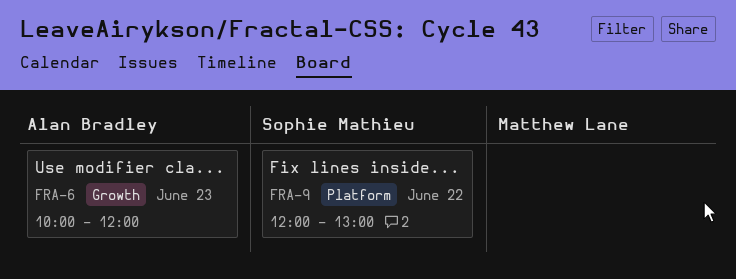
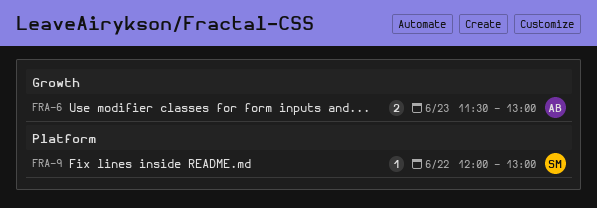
FRA-6, begins: 10:00 -> 11:30
FRA-6, ends: 12:00 -> 13:00

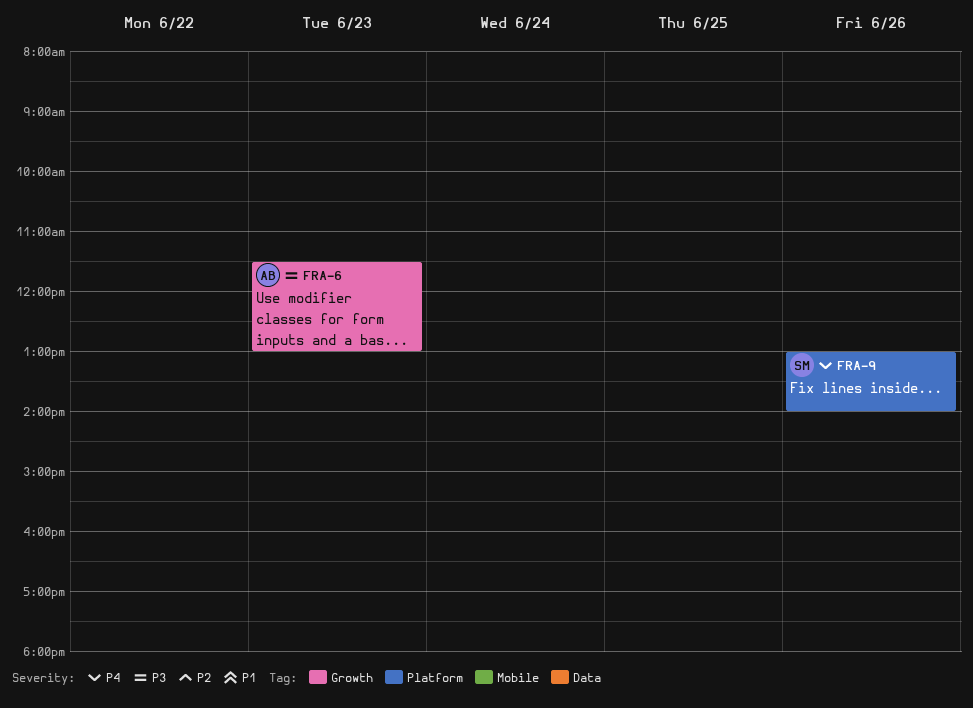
FRA-9, day: Jun 22 -> Jun 26
FRA-9, begins: 12:00 -> 13:00
FRA-9, ends: 13:00 -> 14:00

